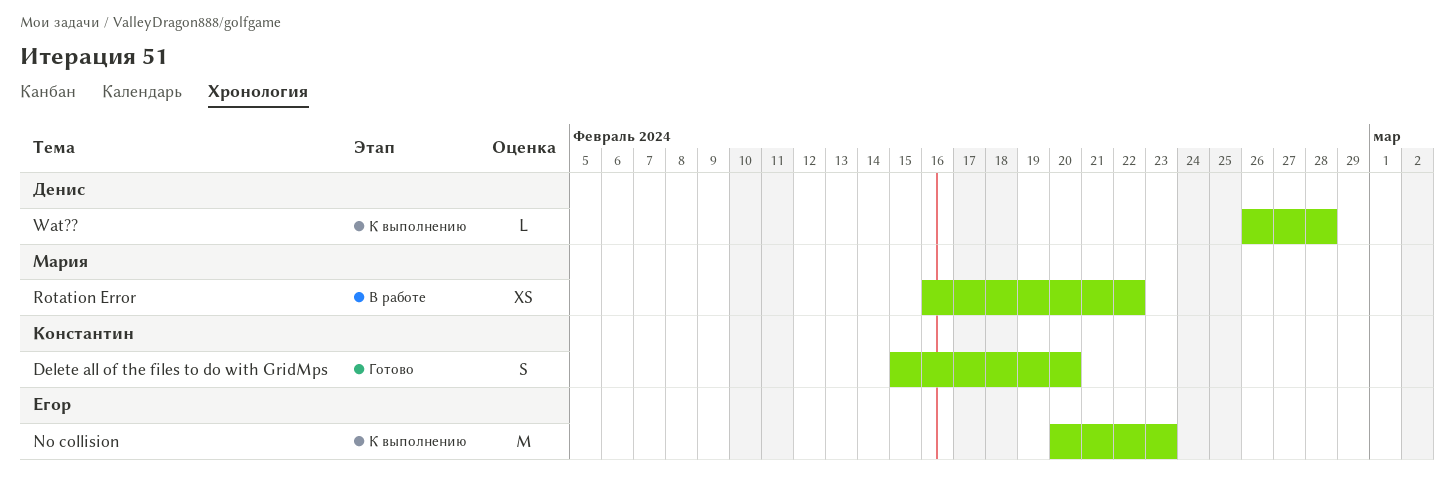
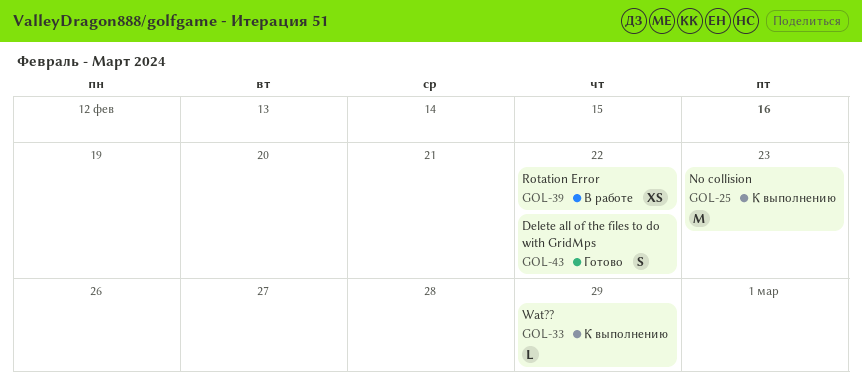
Delete all of the files to do with GridMps, due: Feb 20 -> Feb 22
Wat??, due: Feb 28 -> Feb 29

